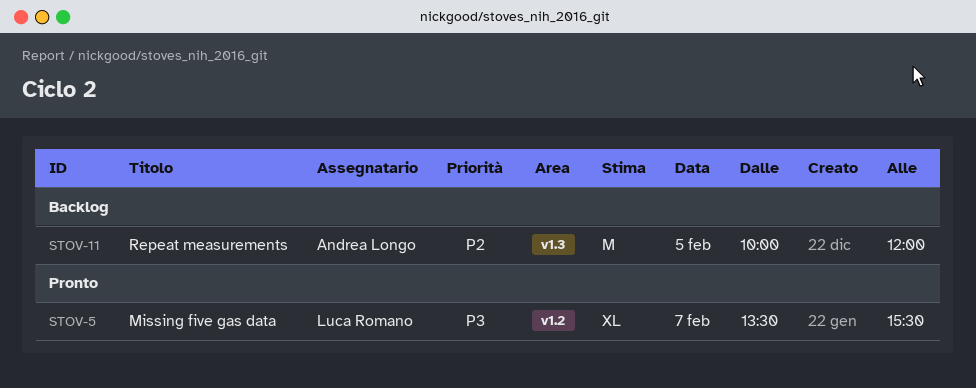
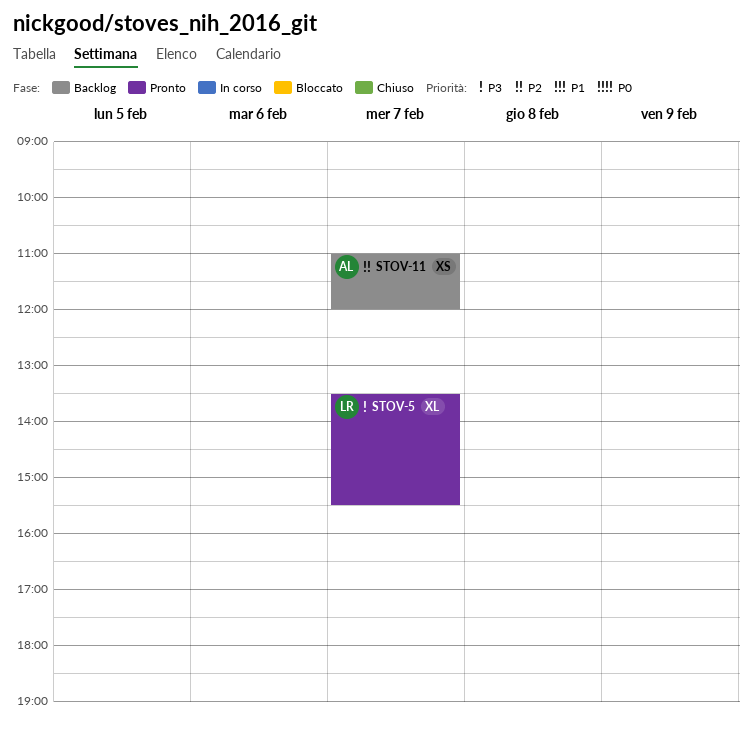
STOV-11, estimate: M -> XS
STOV-11, day: Feb 5 -> Feb 7
STOV-11, begins: 10:00 -> 11:00

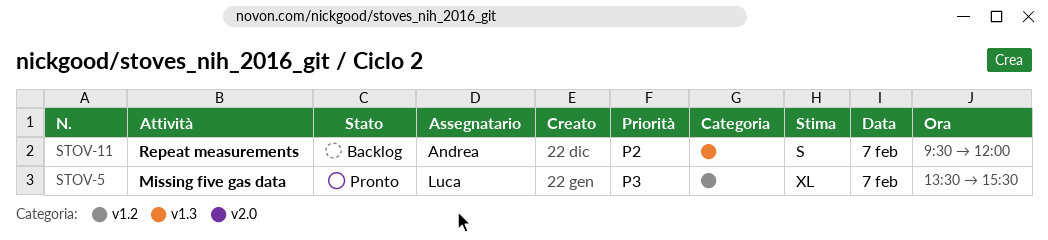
STOV-11, estimate: XS -> S
STOV-11, begins: 11:00 -> 09:30

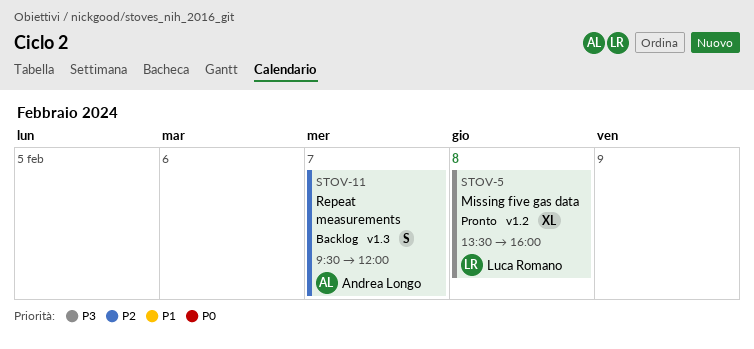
STOV-5, day: Feb 7 -> Feb 8
STOV-5, ends: 15:30 -> 16:00

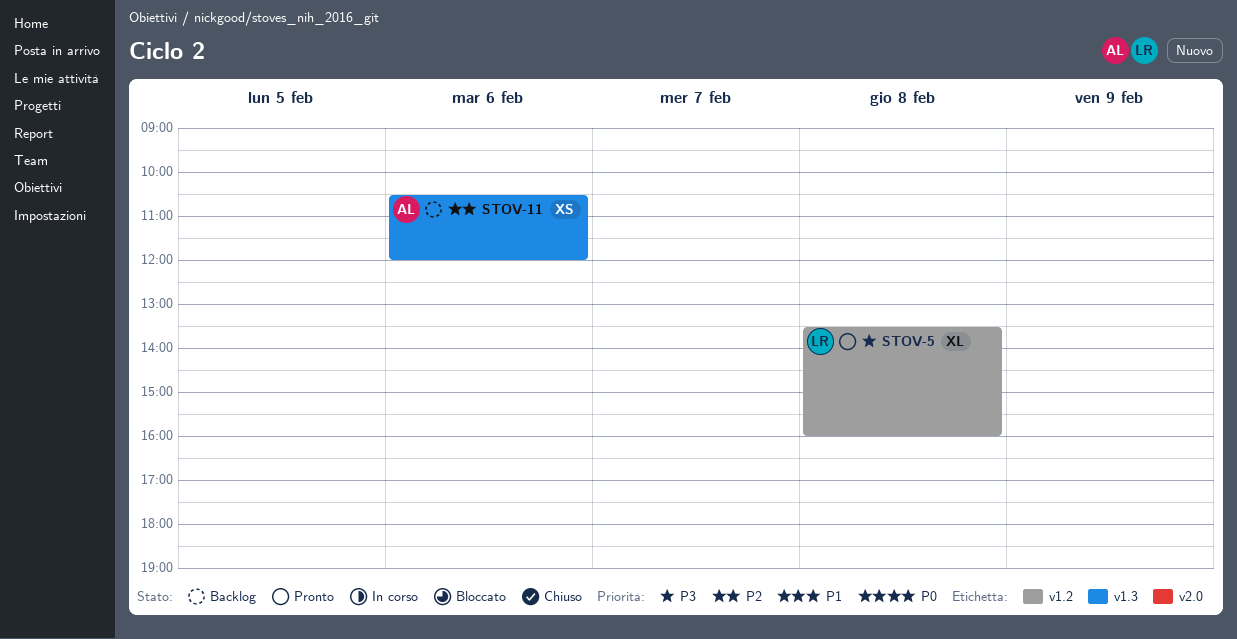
STOV-11, estimate: S -> XS
STOV-11, day: Feb 7 -> Feb 6
STOV-11, begins: 09:30 -> 10:30

